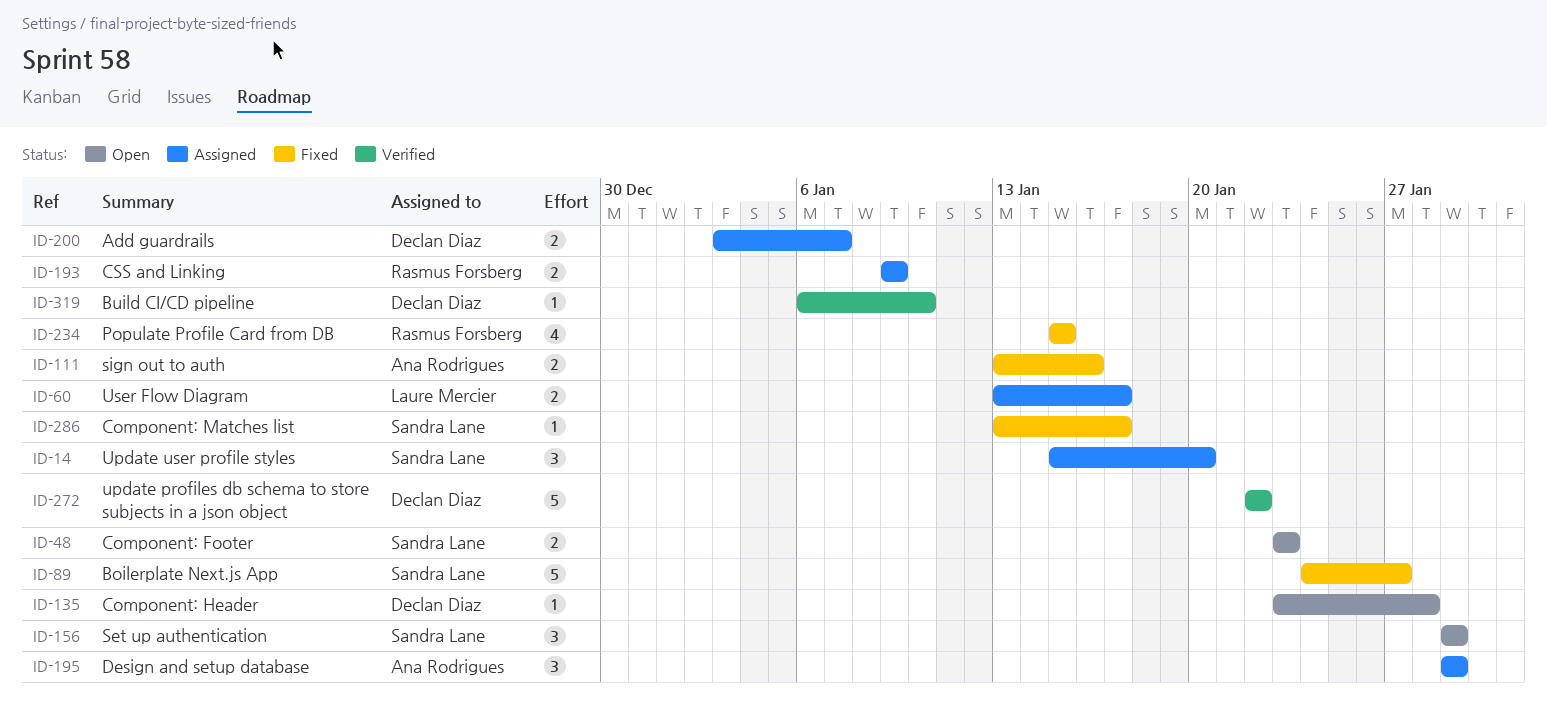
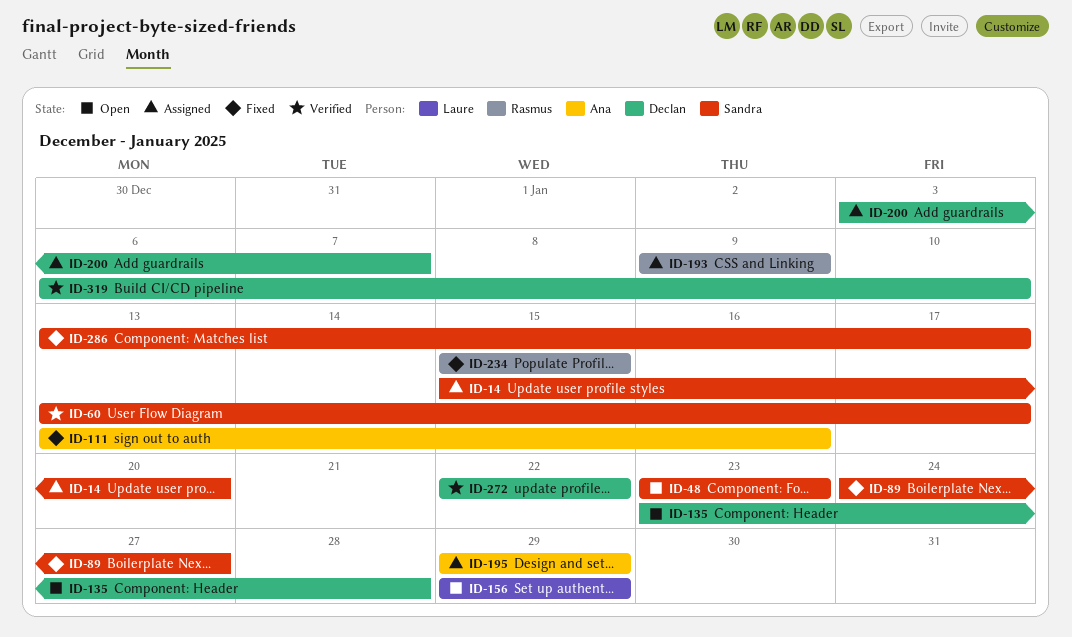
ID-60, status: Assigned -> Verified
ID-60, owner: Laure Mercier -> Sandra Lane
ID-156, owner: Sandra Lane -> Laure Mercier

